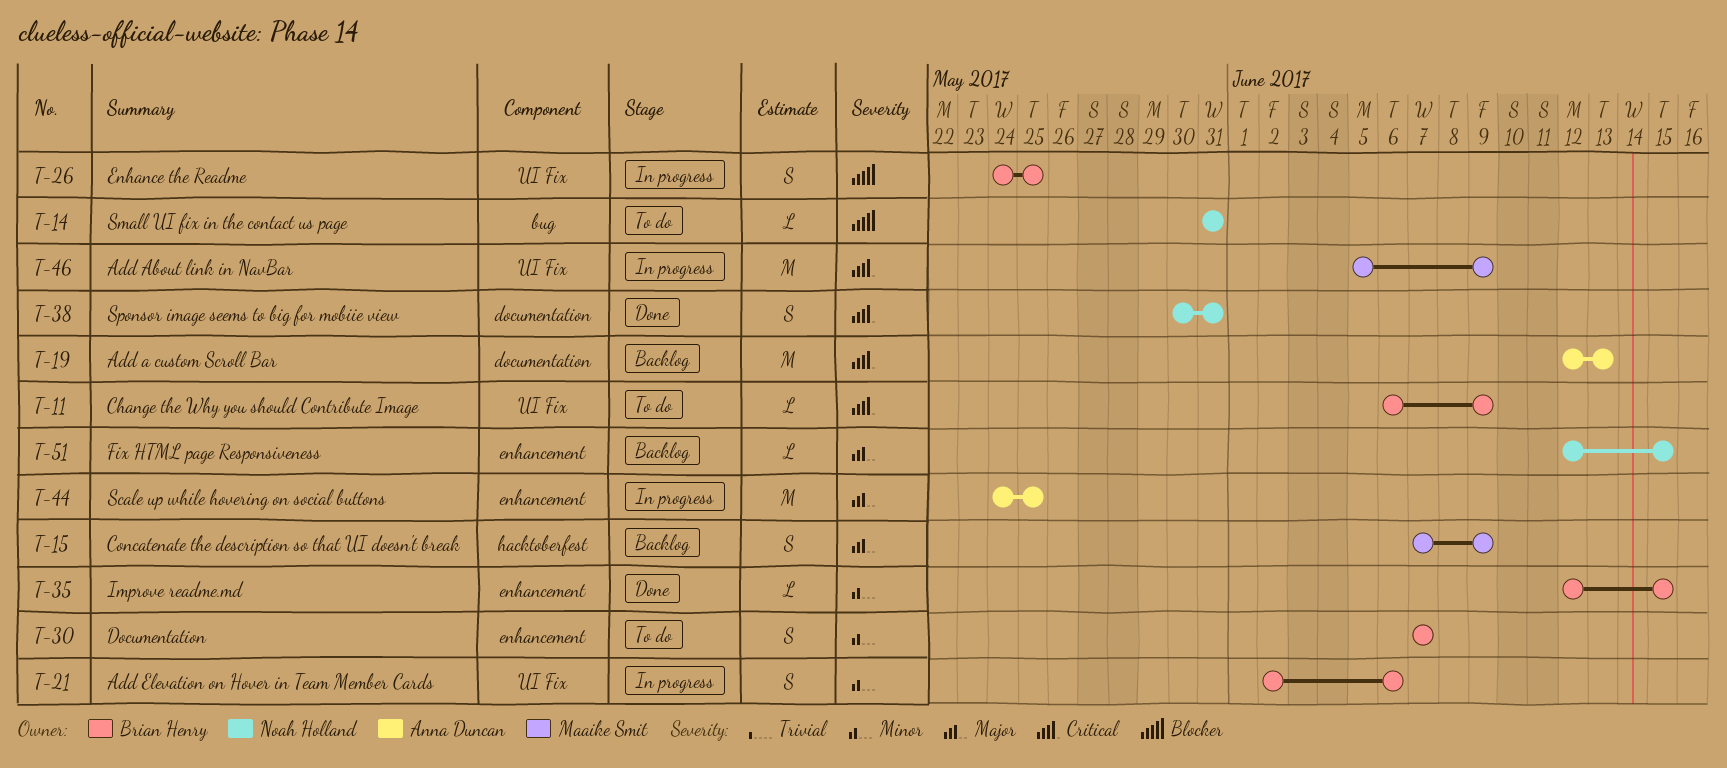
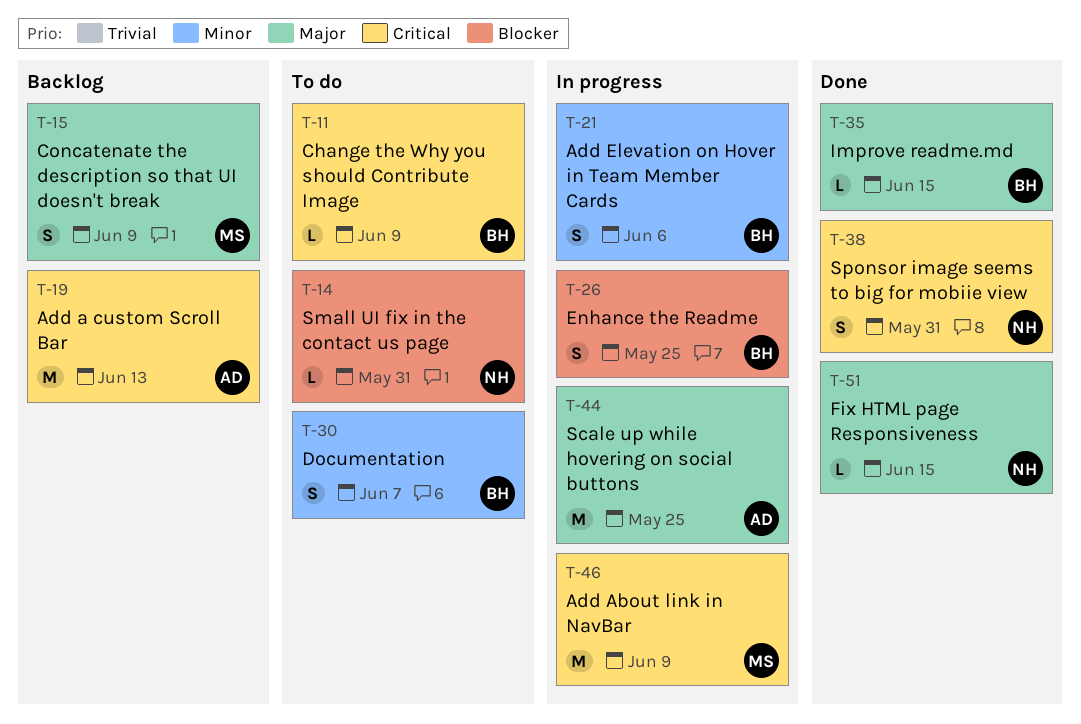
T-35, priority: Minor -> Major
T-51, status: Backlog -> Done

